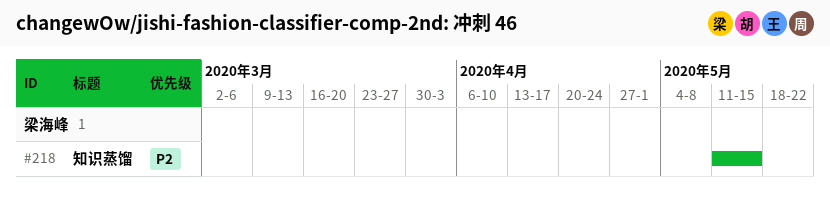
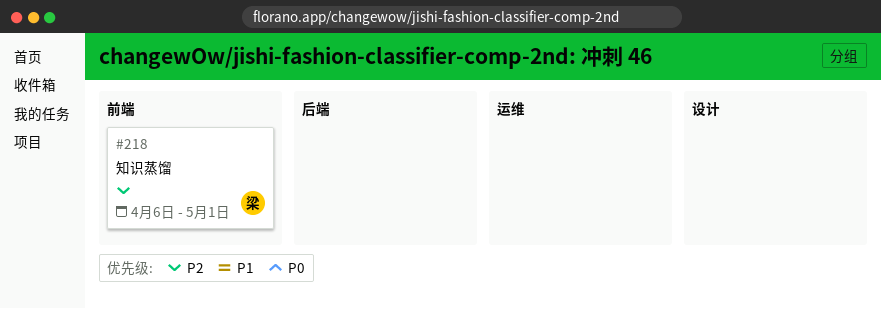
#218, start: May 11 -> Apr 6
#218, due: May 15 -> May 1

